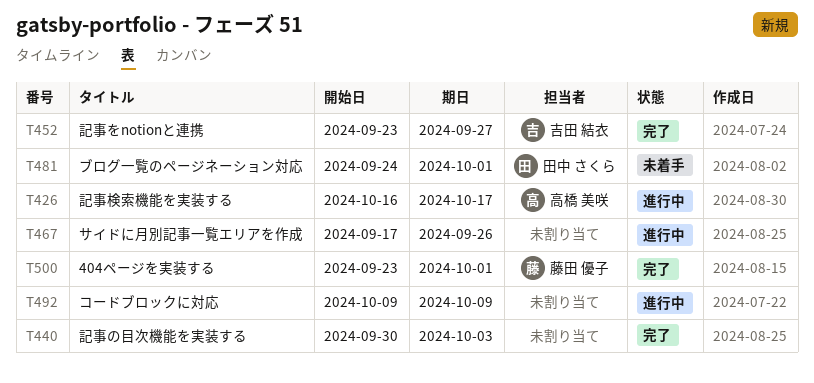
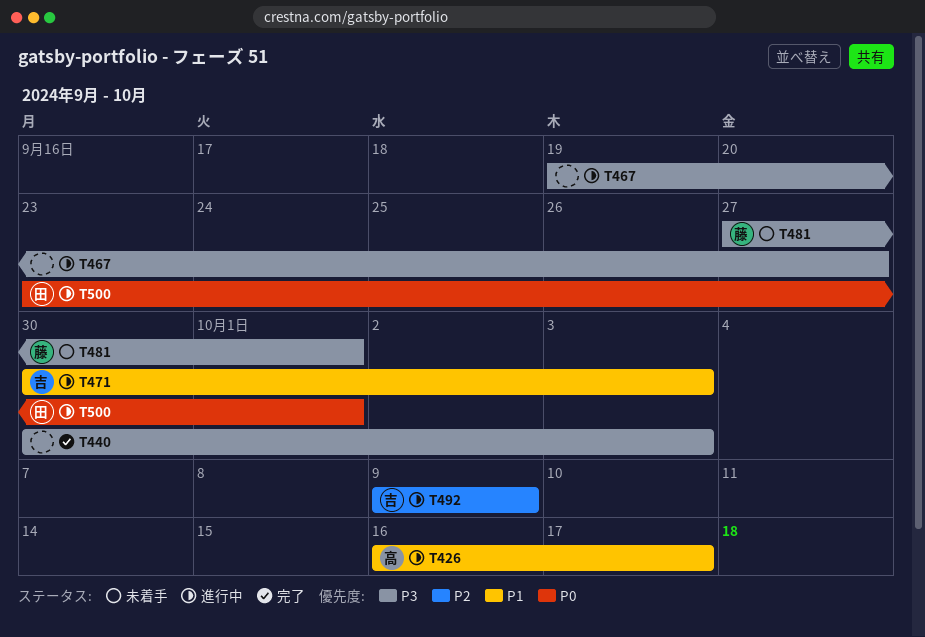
T452: present -> none
T467, start: Sep 17 -> Sep 19
T467, due: Sep 26 -> Sep 27
T471: none -> present
T481, owner: 田中 さくら -> 藤田 優子
T481, start: Sep 24 -> Sep 27
T492, owner: none -> 吉田 結衣
T500, status: 完了 -> 進行中
T500, owner: 藤田 優子 -> 田中 さくら

